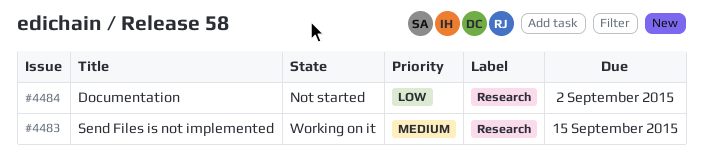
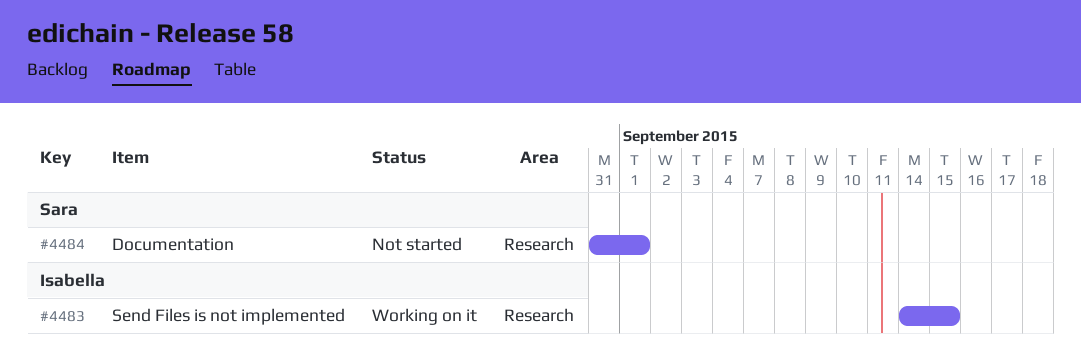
#4484, due: Sep 2 -> Sep 1

